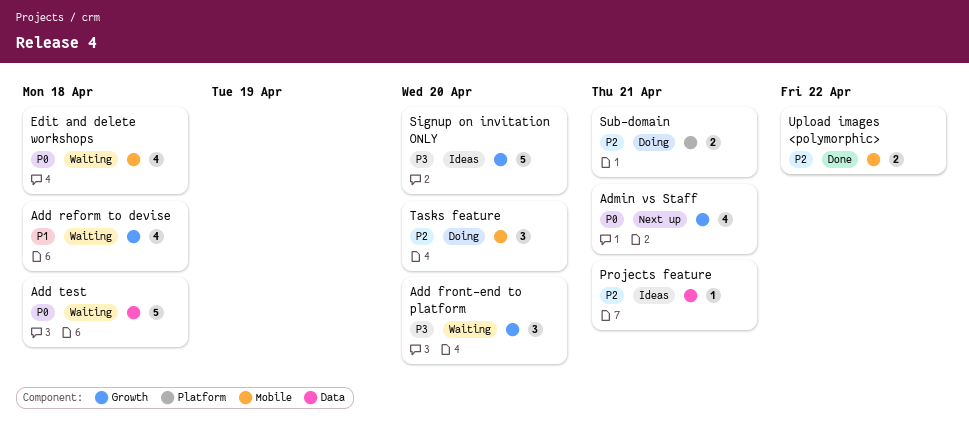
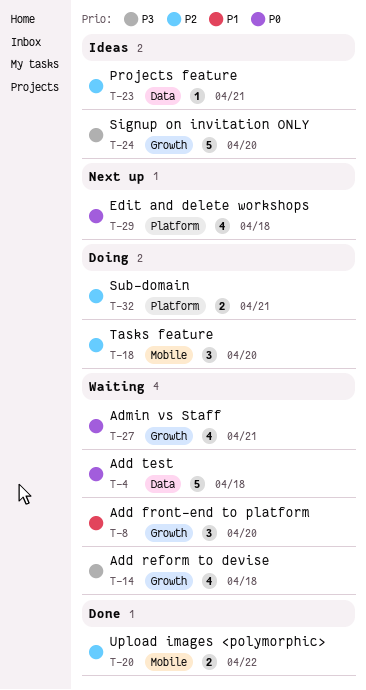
Add front-end to platform, priority: P3 -> P1
Add reform to devise, priority: P1 -> P3
Admin vs Staff, status: Next up -> Waiting
Edit and delete workshops, status: Waiting -> Next up
Edit and delete workshops, label: Mobile -> Platform

